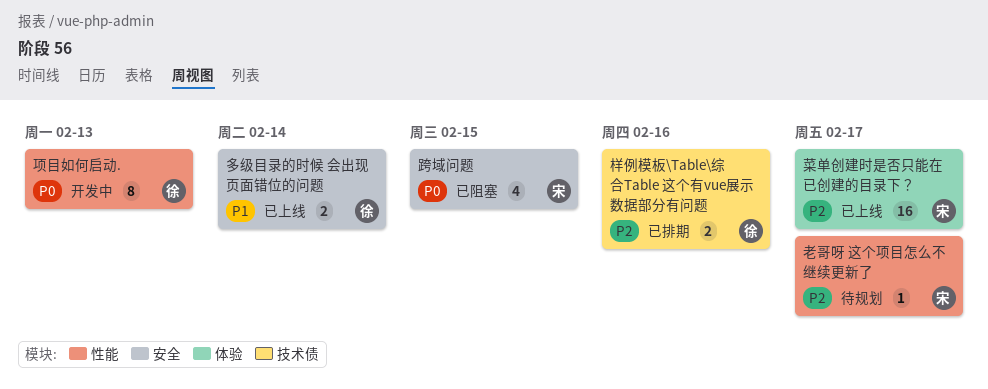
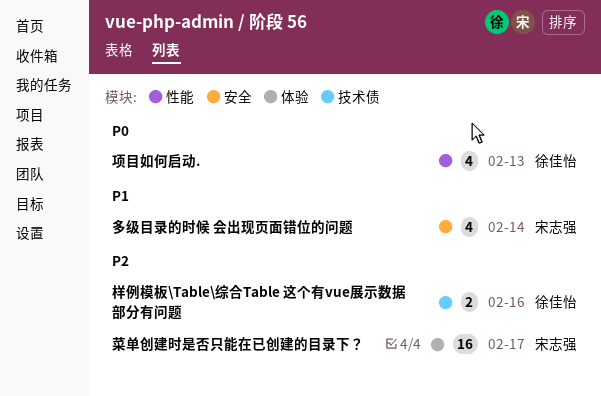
多级目录的时候 会出现页面错位的问题, owner: 徐佳怡 -> 宋志强
多级目录的时候 会出现页面错位的问题, estimate: 2 -> 4
老哥呀 这个项目怎么不继续更新了: present -> none
跨域问题: present -> none
项目如何启动., estimate: 8 -> 4

